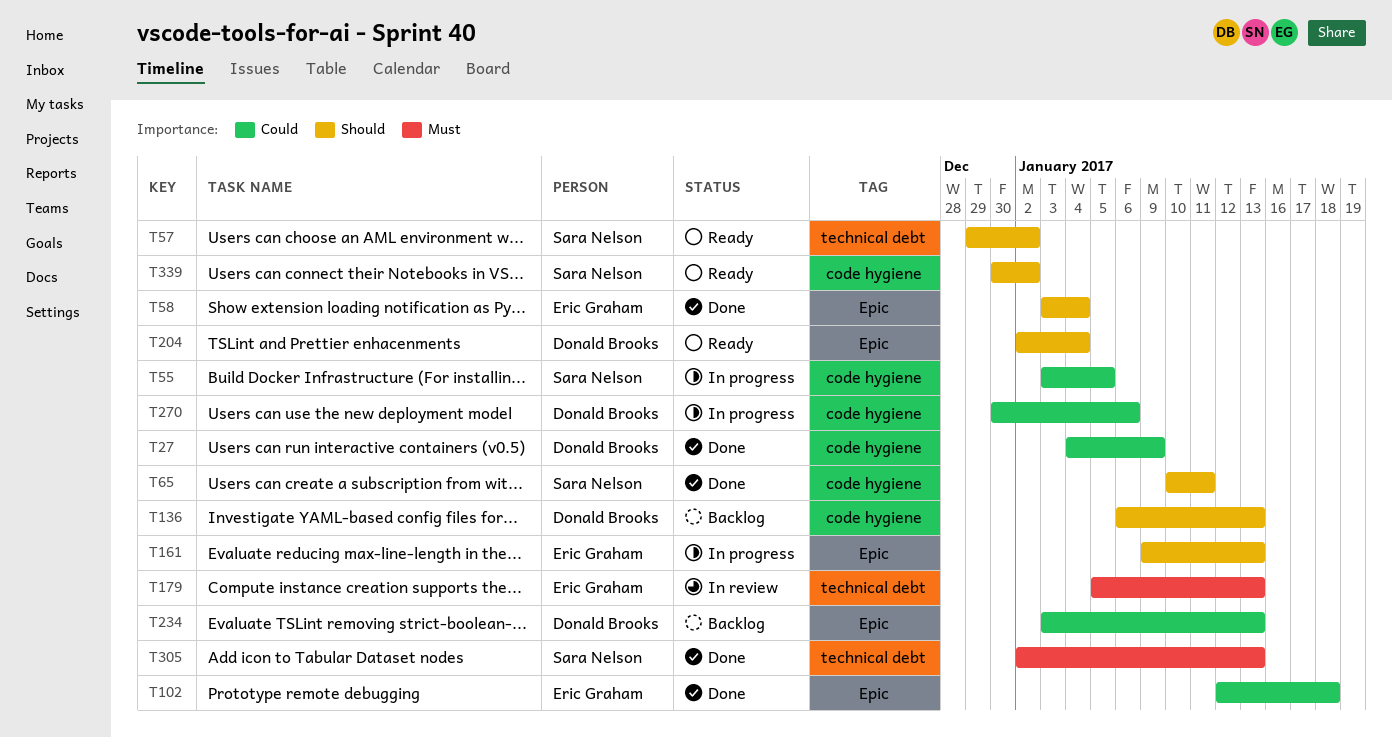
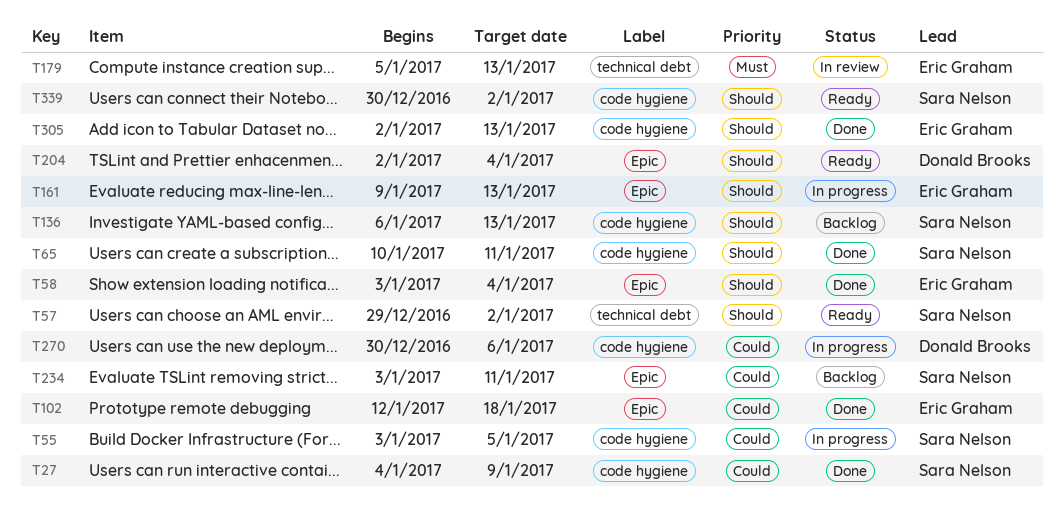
T27, owner: Donald Brooks -> Sara Nelson
T136, owner: Donald Brooks -> Sara Nelson
T234, owner: Donald Brooks -> Sara Nelson
T234, due: Jan 13 -> Jan 11
T305, owner: Sara Nelson -> Eric Graham
T305, priority: Must -> Should
T305, label: technical debt -> code hygiene

